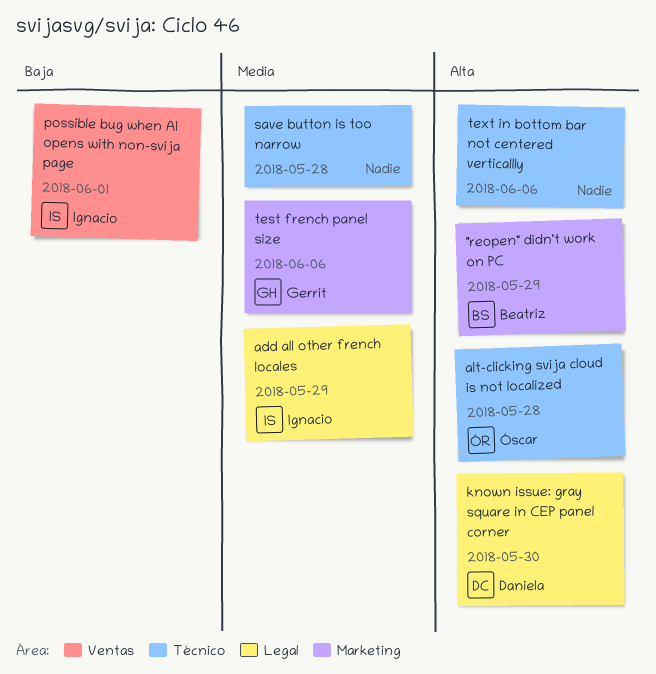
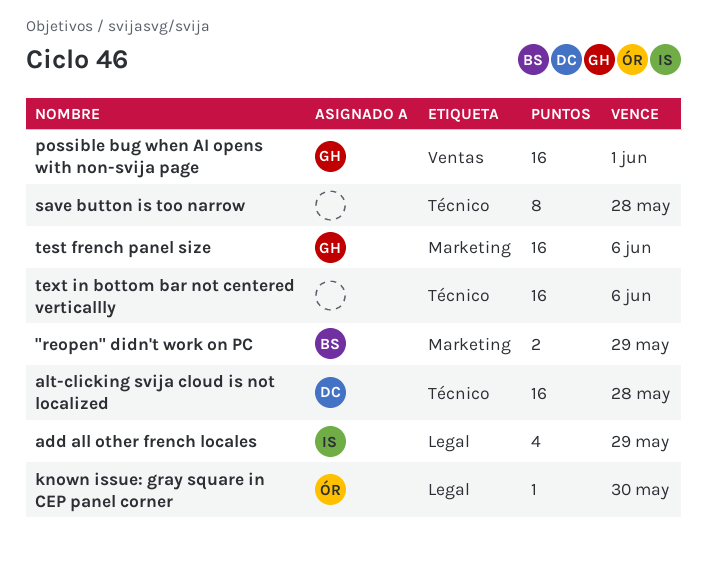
alt-clicking svija cloud is not localized, owner: Óscar -> Daniela
known issue: gray square in CEP panel corner, owner: Daniela -> Óscar
possible bug when AI opens with non-svija page, owner: Ignacio -> Gerrit

